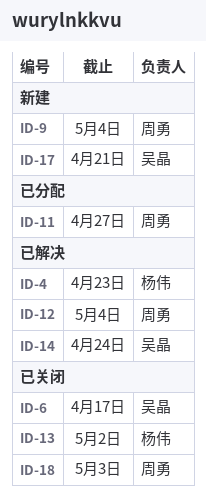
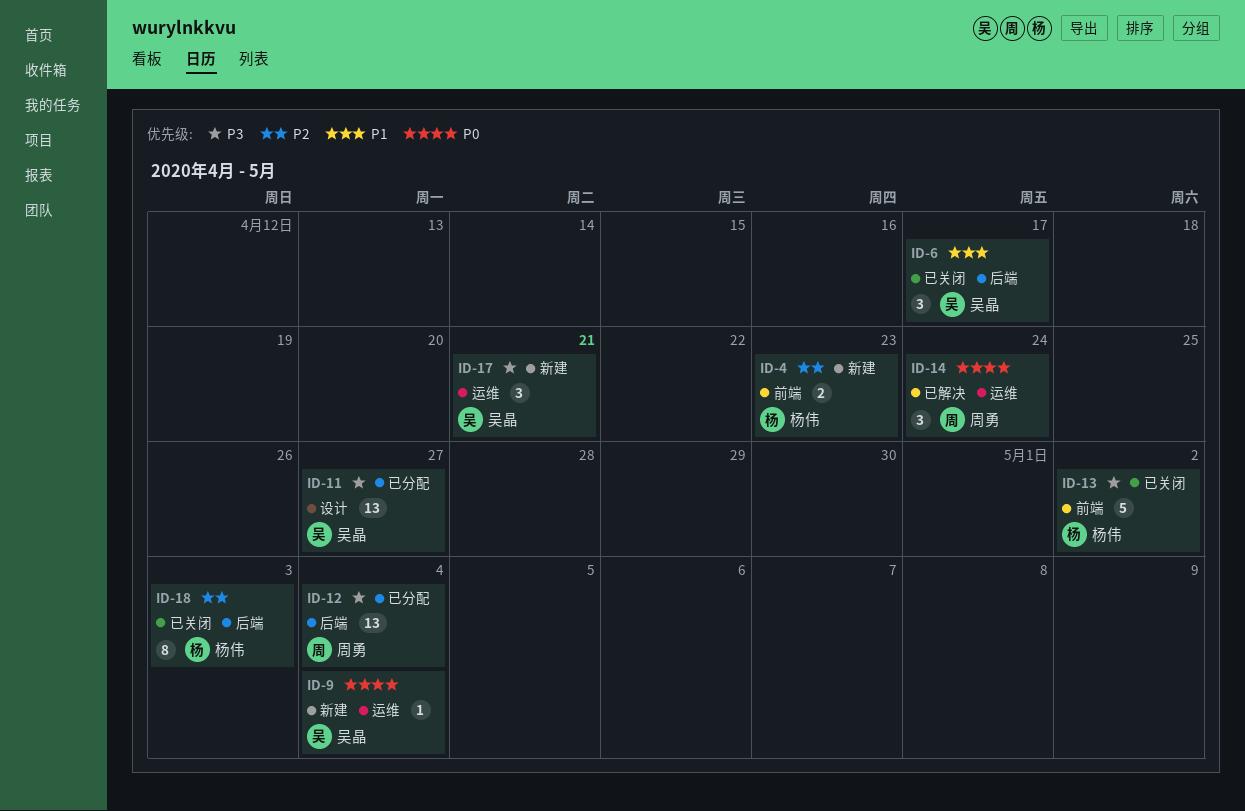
ID-4, status: 已解决 -> 新建
ID-9, owner: 周勇 -> 吴晶
ID-11, owner: 周勇 -> 吴晶
ID-12, status: 已解决 -> 已分配
ID-14, owner: 吴晶 -> 周勇
ID-18, owner: 周勇 -> 杨伟

